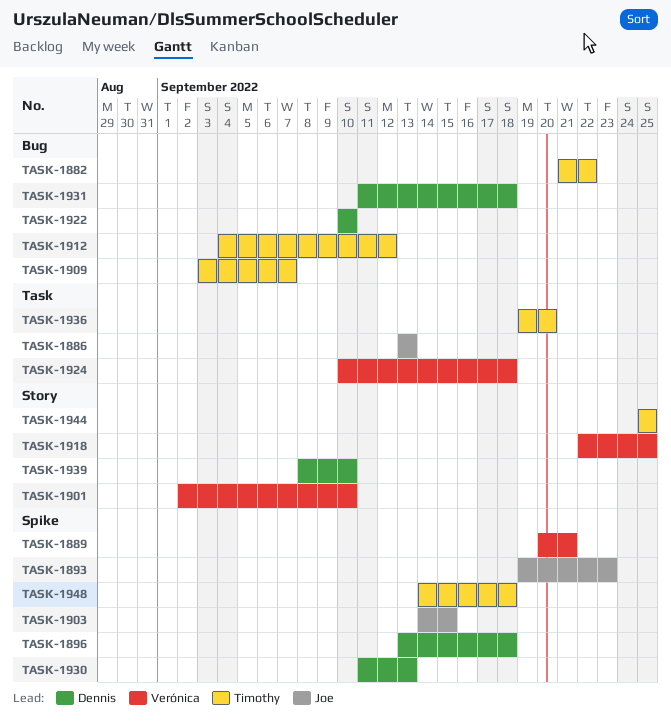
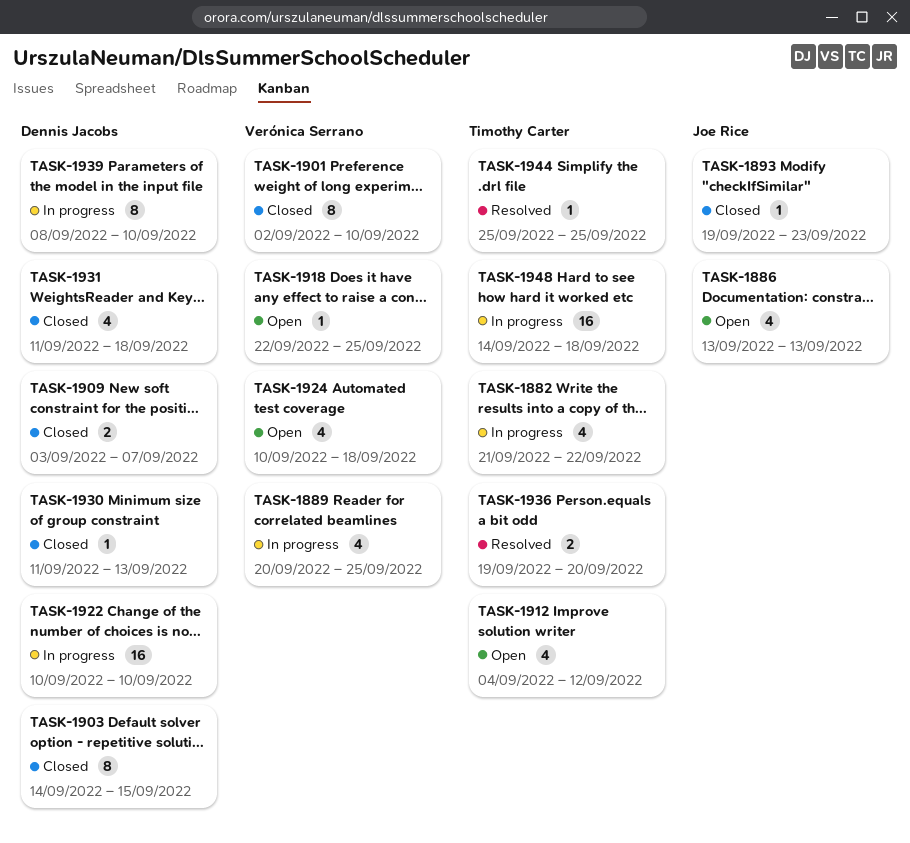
TASK-1889, due: Sep 21 -> Sep 25
TASK-1896: present -> none
TASK-1903, owner: Joe Rice -> Dennis Jacobs
TASK-1909, owner: Timothy Carter -> Dennis Jacobs

